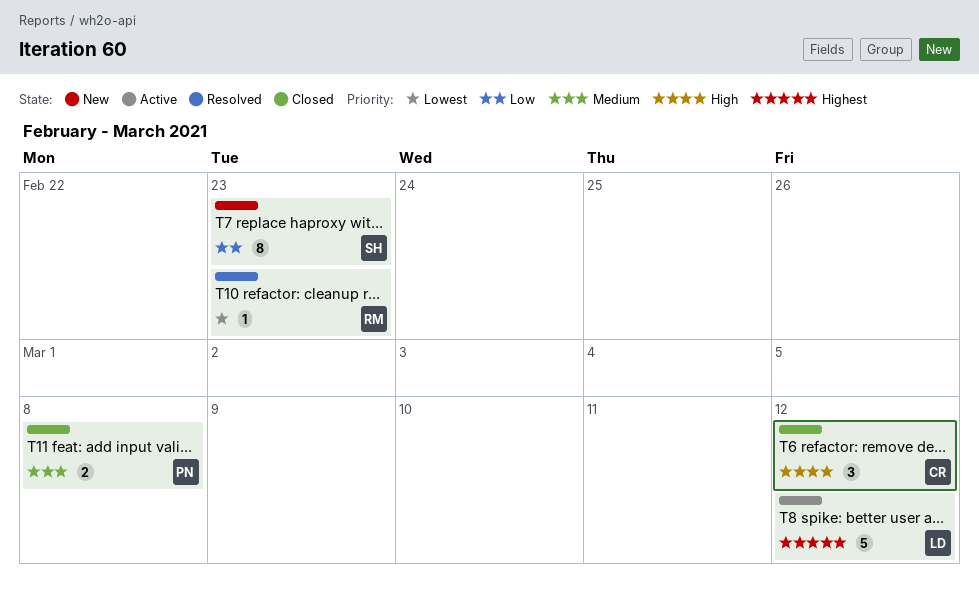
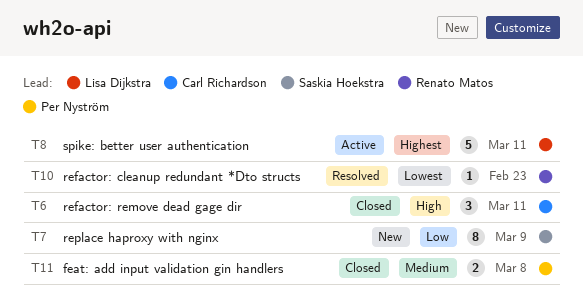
T6, due: Mar 12 -> Mar 11
T7, due: Feb 23 -> Mar 9
T8, due: Mar 12 -> Mar 11

